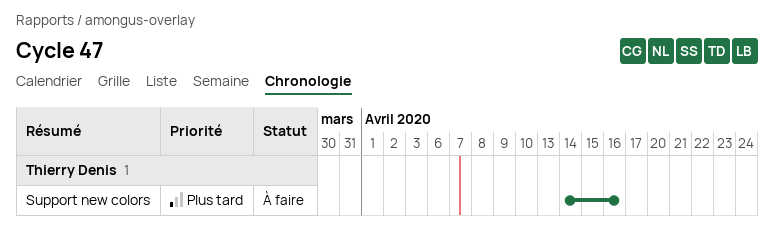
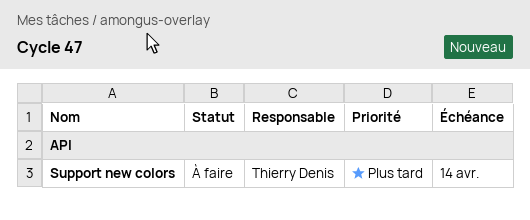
Support new colors, due: Apr 16 -> Apr 14

